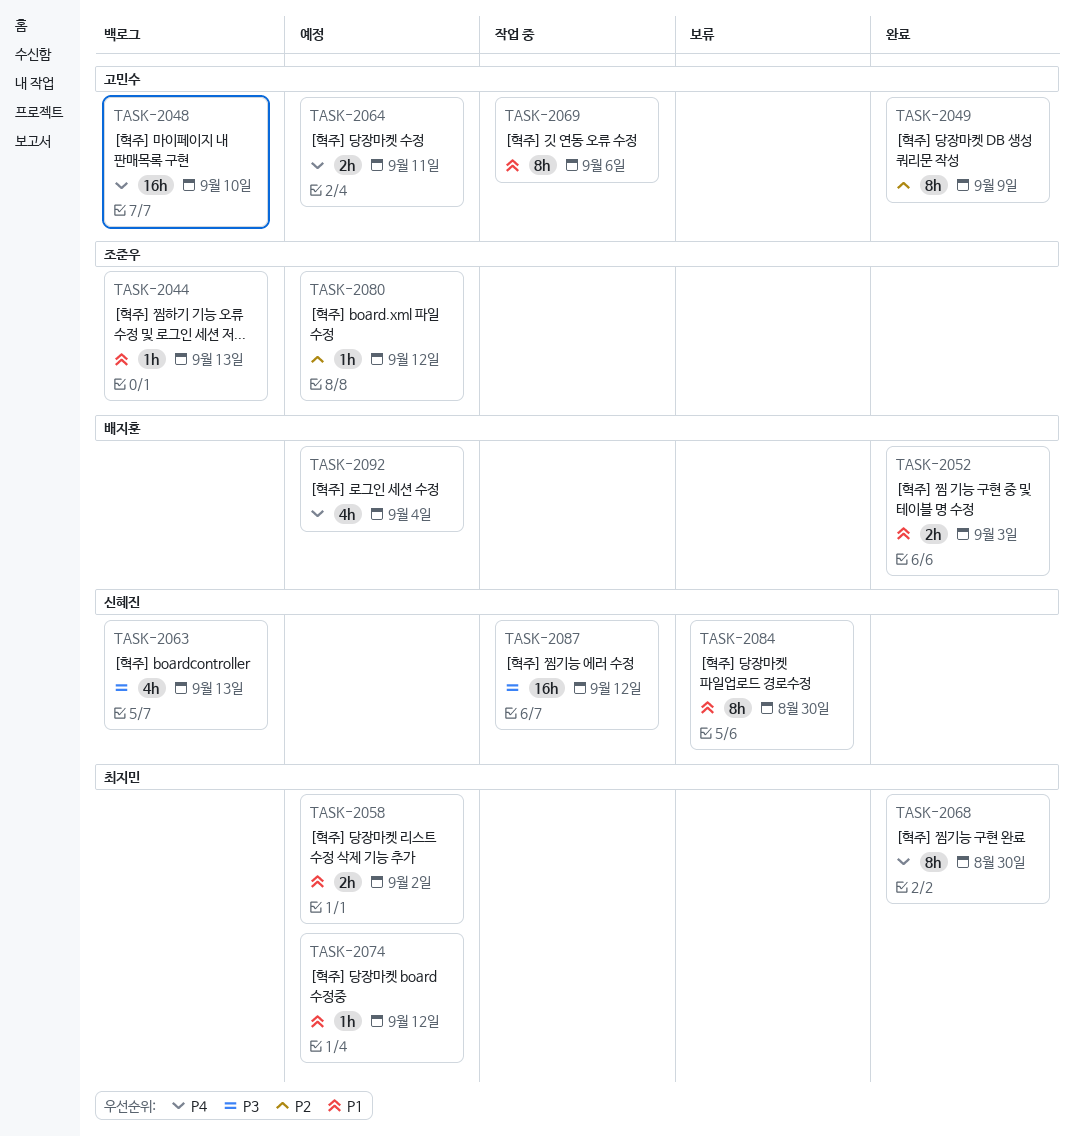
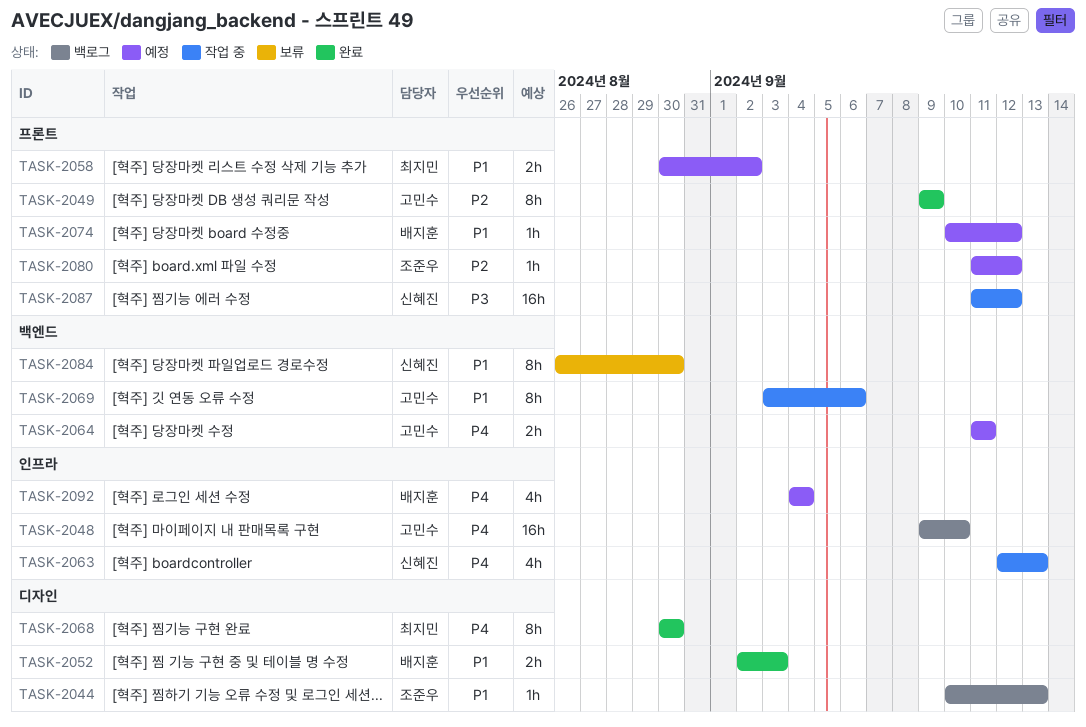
TASK-2063, status: 백로그 -> 작업 중
TASK-2063, priority: P3 -> P4
TASK-2074, owner: 최지민 -> 배지훈

